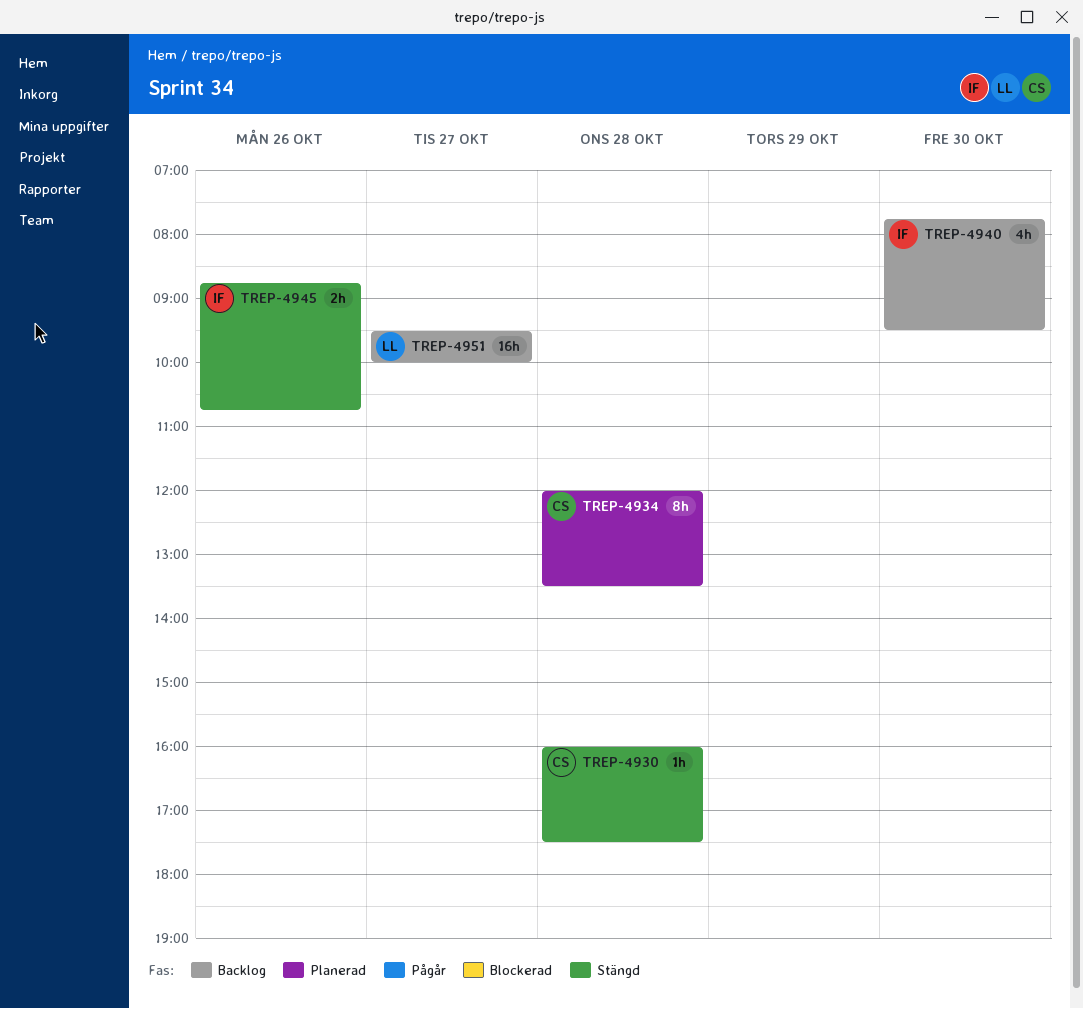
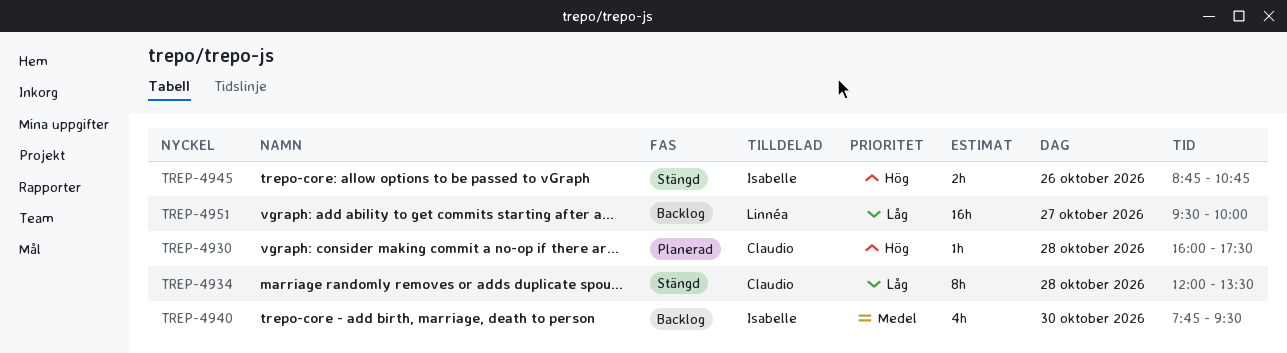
TREP-4930, status: Stängd -> Planerad
TREP-4934, status: Planerad -> Stängd

